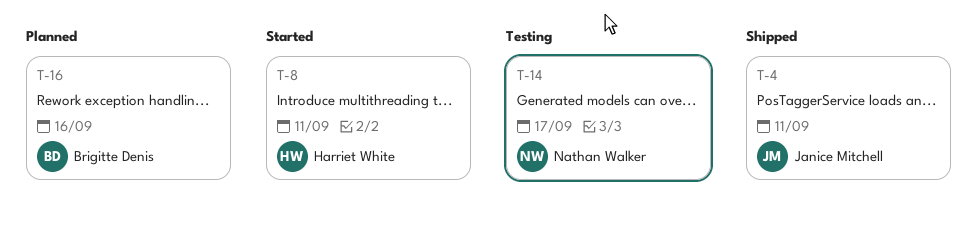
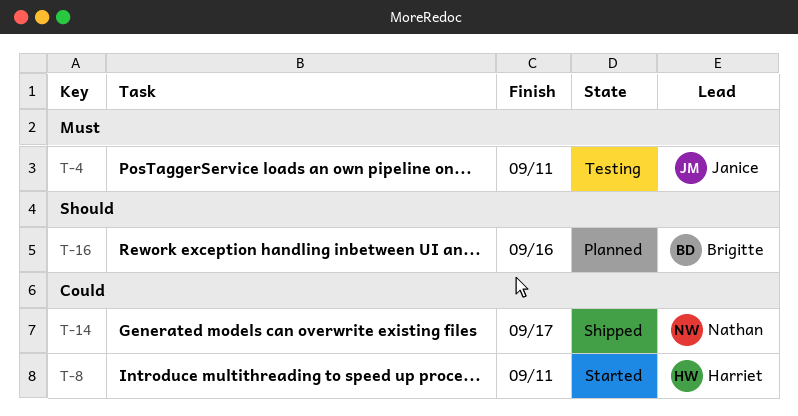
T-4, status: Shipped -> Testing
T-14, status: Testing -> Shipped

